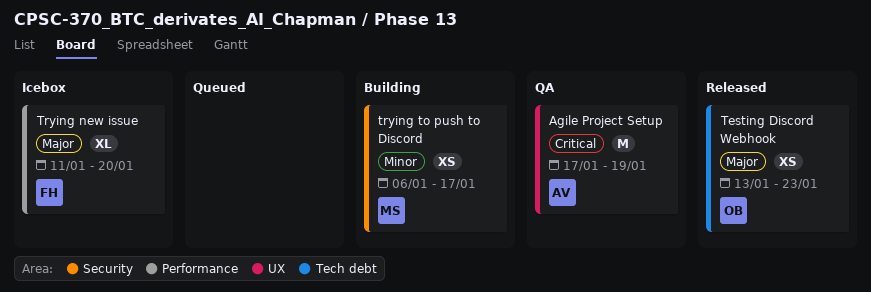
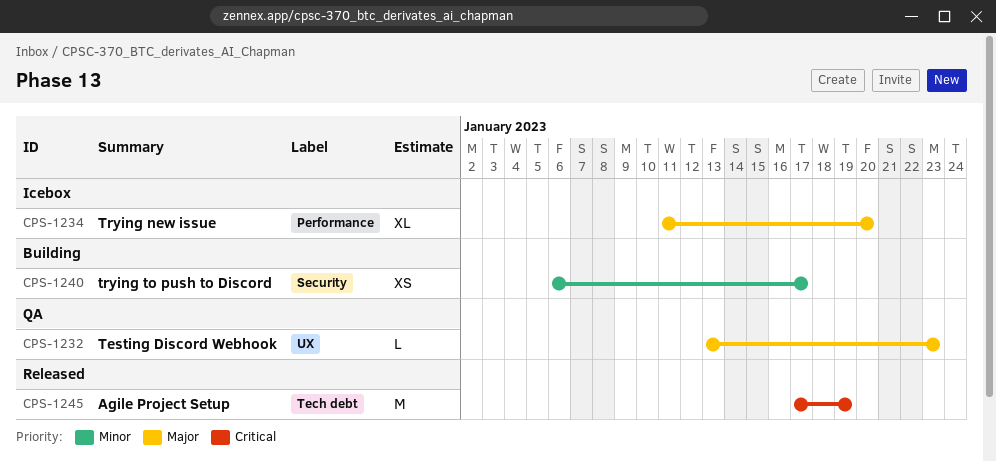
Agile Project Setup, status: QA -> Released
Agile Project Setup, label: UX -> Tech debt
Testing Discord Webhook, status: Released -> QA
Testing Discord Webhook, label: Tech debt -> UX
Testing Discord Webhook, estimate: XS -> L

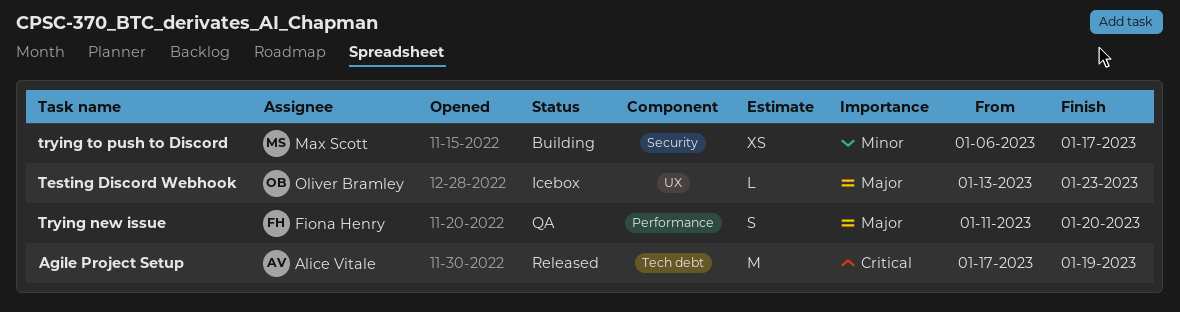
Testing Discord Webhook, status: QA -> Icebox
Trying new issue, status: Icebox -> QA
Trying new issue, estimate: XL -> S

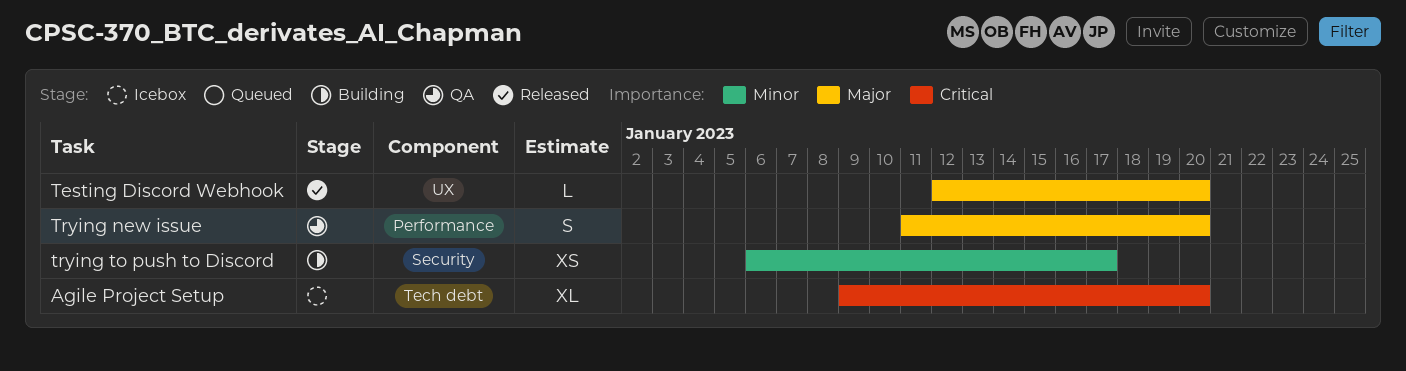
Agile Project Setup, status: Released -> Icebox
Agile Project Setup, estimate: M -> XL
Agile Project Setup, start: Jan 17 -> Jan 9
Agile Project Setup, due: Jan 19 -> Jan 20
Testing Discord Webhook, status: Icebox -> Released
Testing Discord Webhook, start: Jan 13 -> Jan 12
Testing Discord Webhook, due: Jan 23 -> Jan 20

